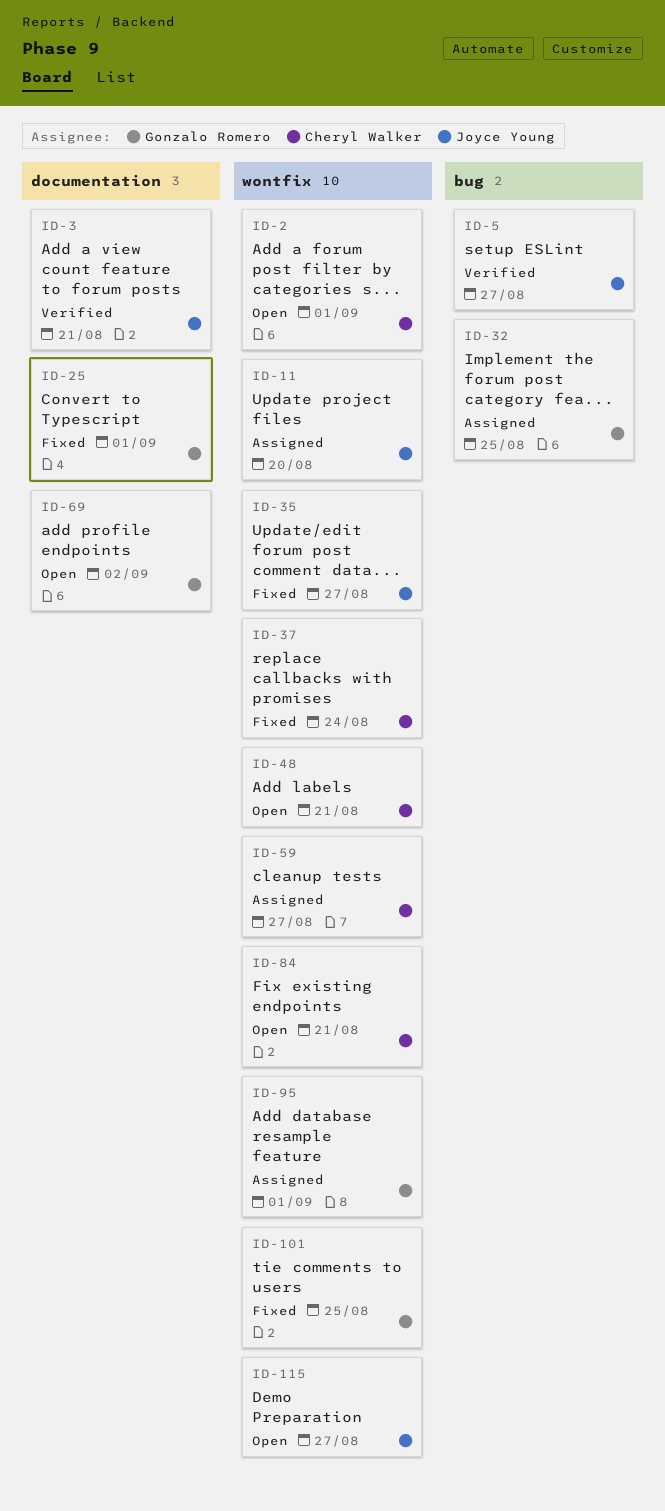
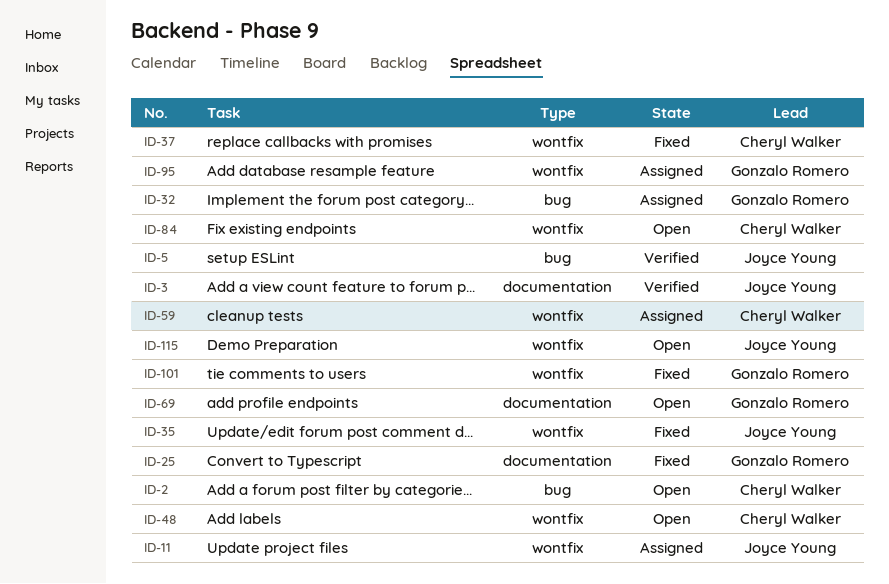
ID-2, label: wontfix -> bug

